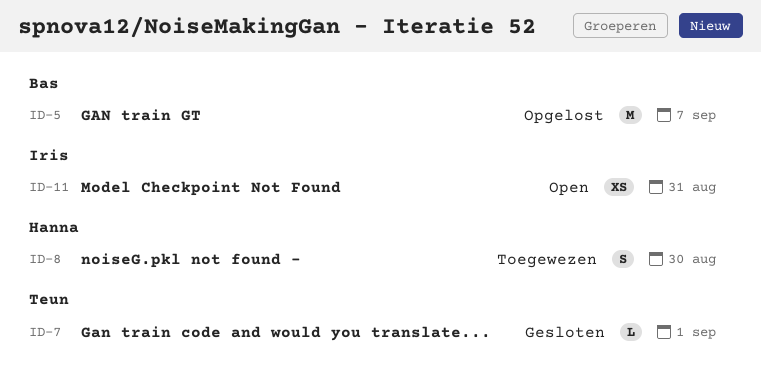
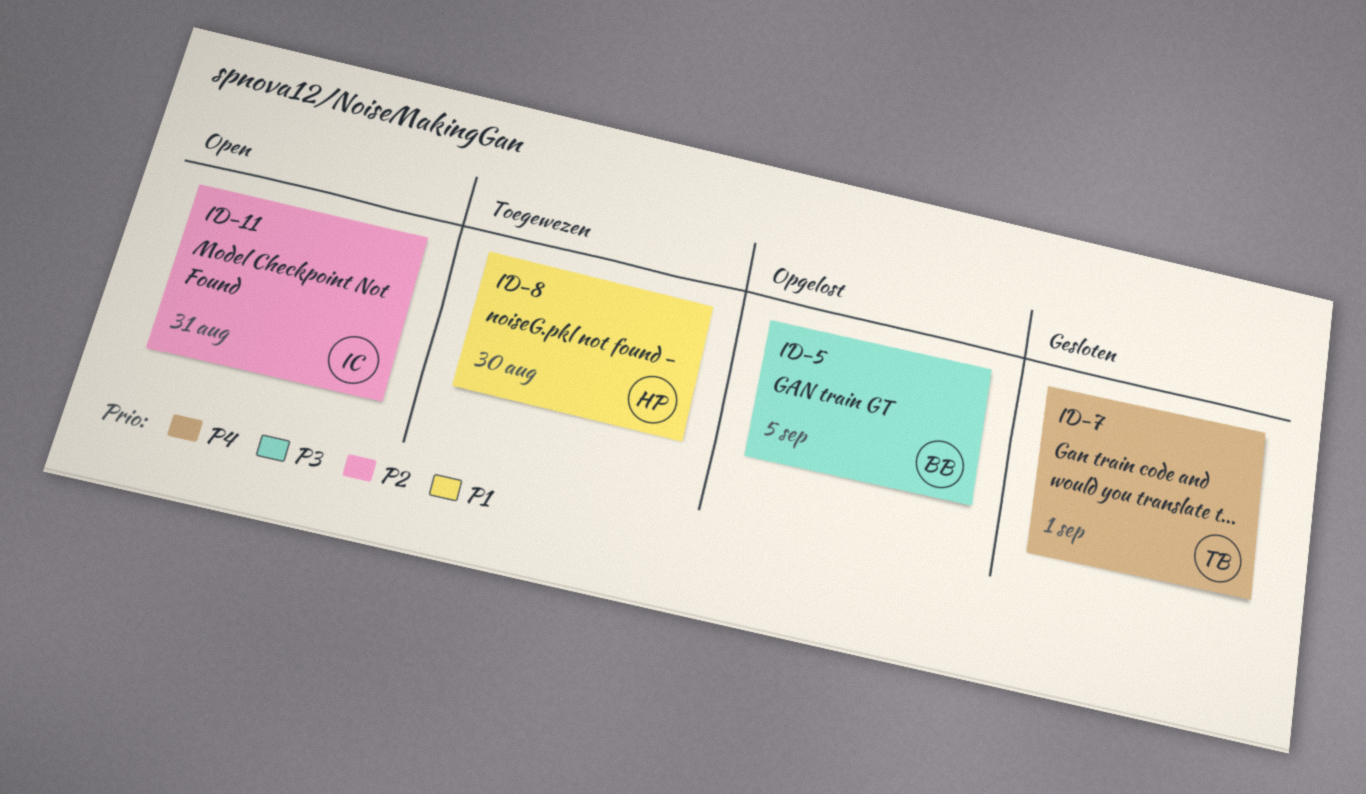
ID-5, due: Sep 7 -> Sep 5

